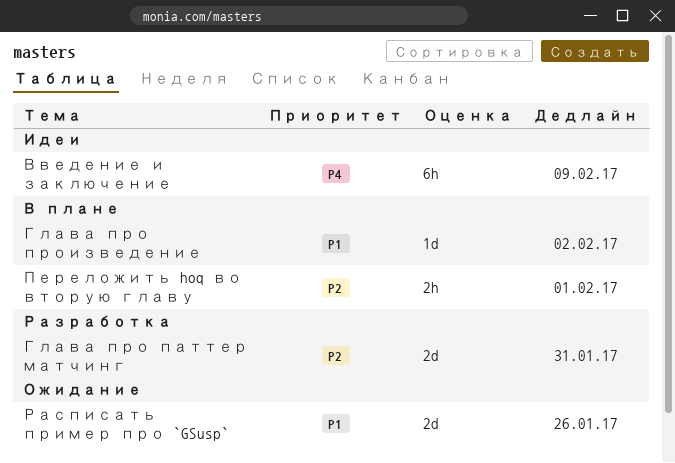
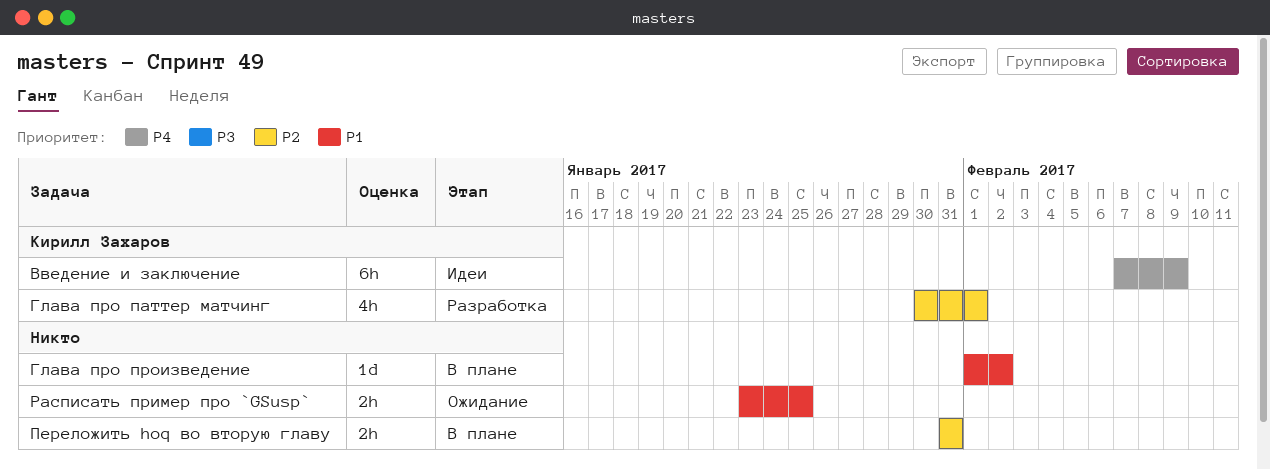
Глава про паттер матчинг, estimate: 2d -> 4h
Глава про паттер матчинг, due: Jan 31 -> Feb 1
Переложить hoq во вторую главу, due: Feb 1 -> Jan 31
Расписать пример про `GSusp`, estimate: 2d -> 2h
Расписать пример про `GSusp`, due: Jan 26 -> Jan 25

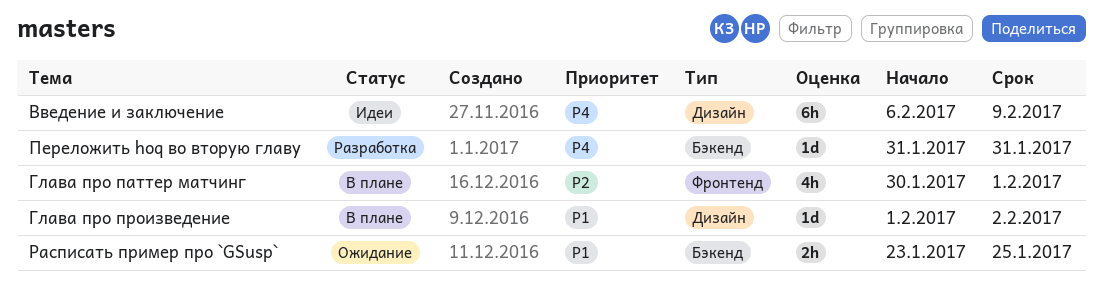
Введение и заключение, start: Feb 7 -> Feb 6
Глава про паттер матчинг, status: Разработка -> В плане
Переложить hoq во вторую главу, status: В плане -> Разработка
Переложить hoq во вторую главу, priority: P2 -> P4
Переложить hoq во вторую главу, estimate: 2h -> 1d

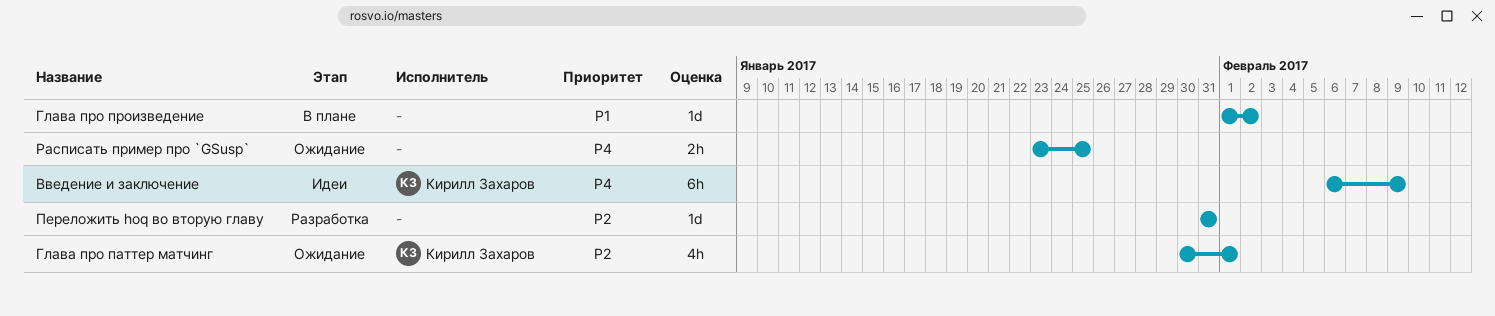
Глава про паттер матчинг, status: В плане -> Ожидание
Переложить hoq во вторую главу, priority: P4 -> P2
Расписать пример про `GSusp`, priority: P1 -> P4

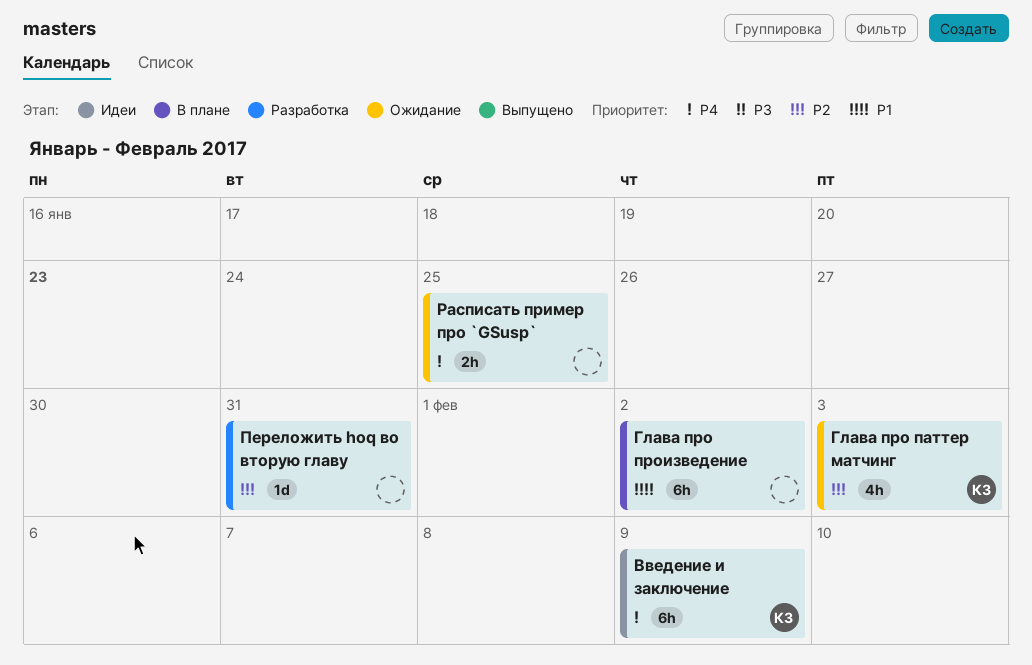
Глава про паттер матчинг, due: Feb 1 -> Feb 3
Глава про произведение, estimate: 1d -> 6h

